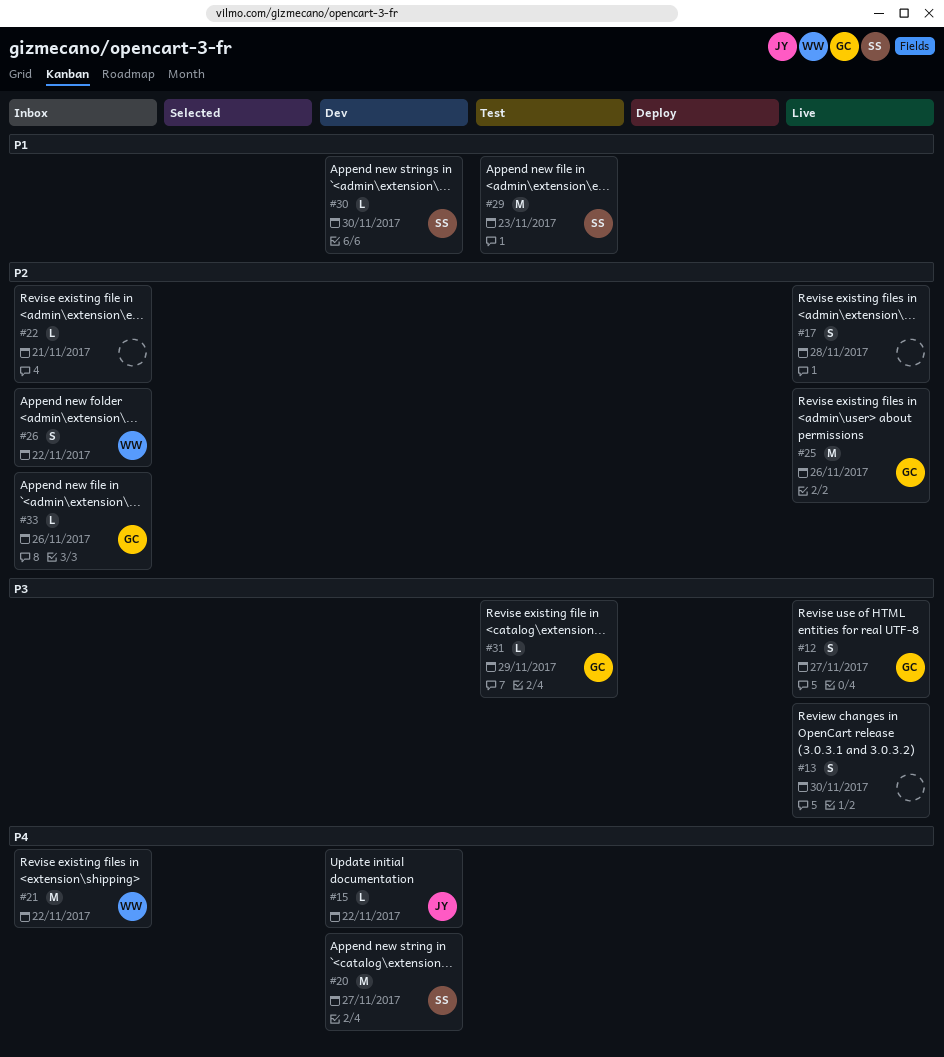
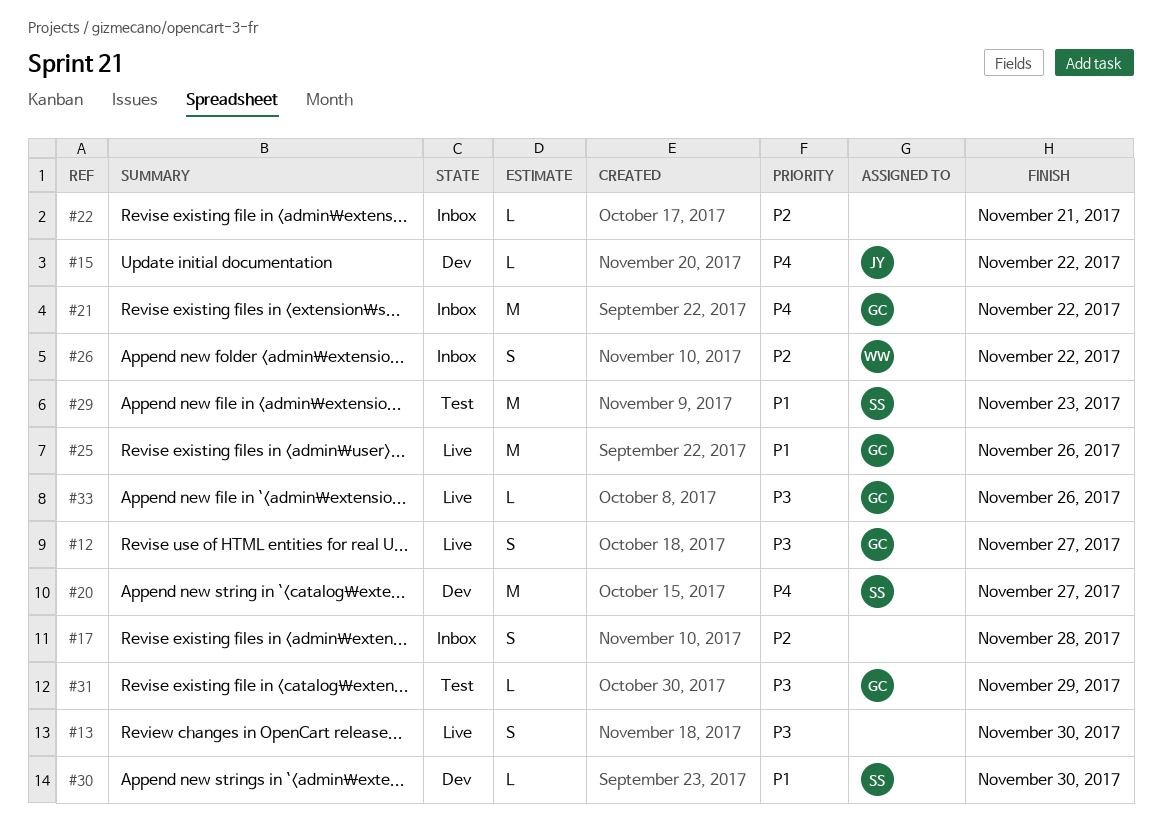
#17, status: Live -> Inbox
#21, owner: WW -> GC
#25, priority: P2 -> P1
#33, status: Inbox -> Live
#33, priority: P2 -> P3

